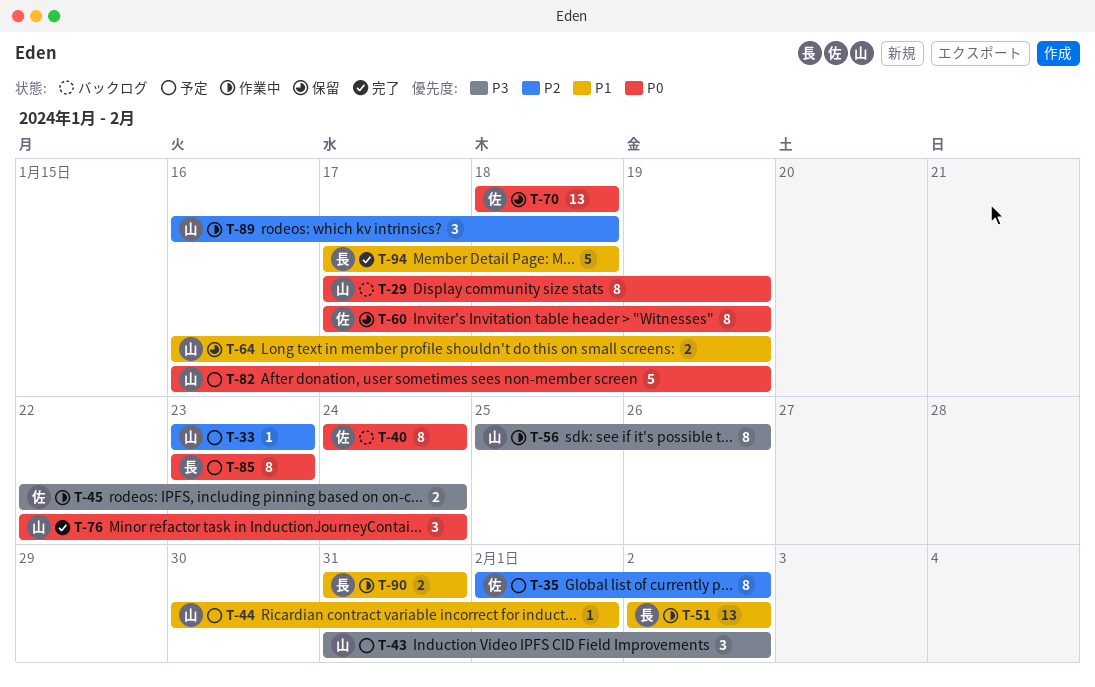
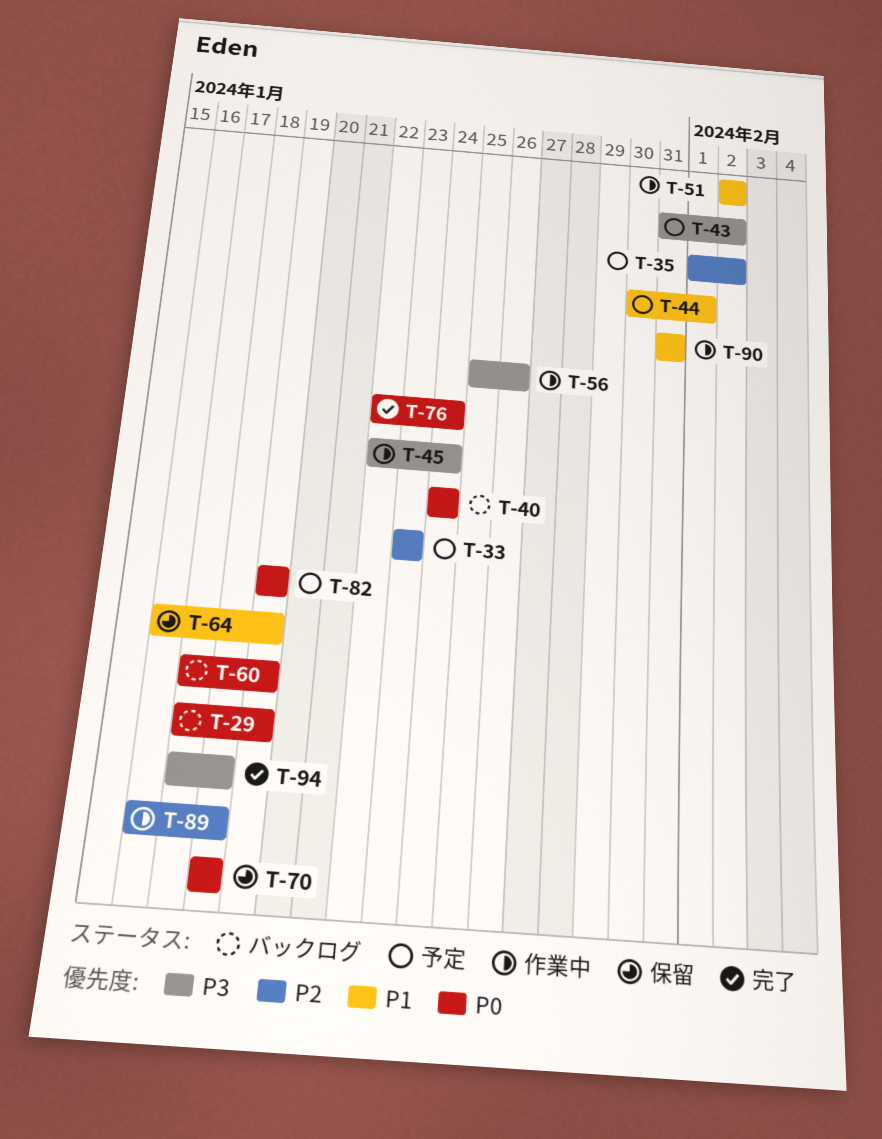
T-60, status: 保留 -> バックログ
T-82, start: Jan 16 -> Jan 19
T-85: present -> none
T-94, priority: P1 -> P3

